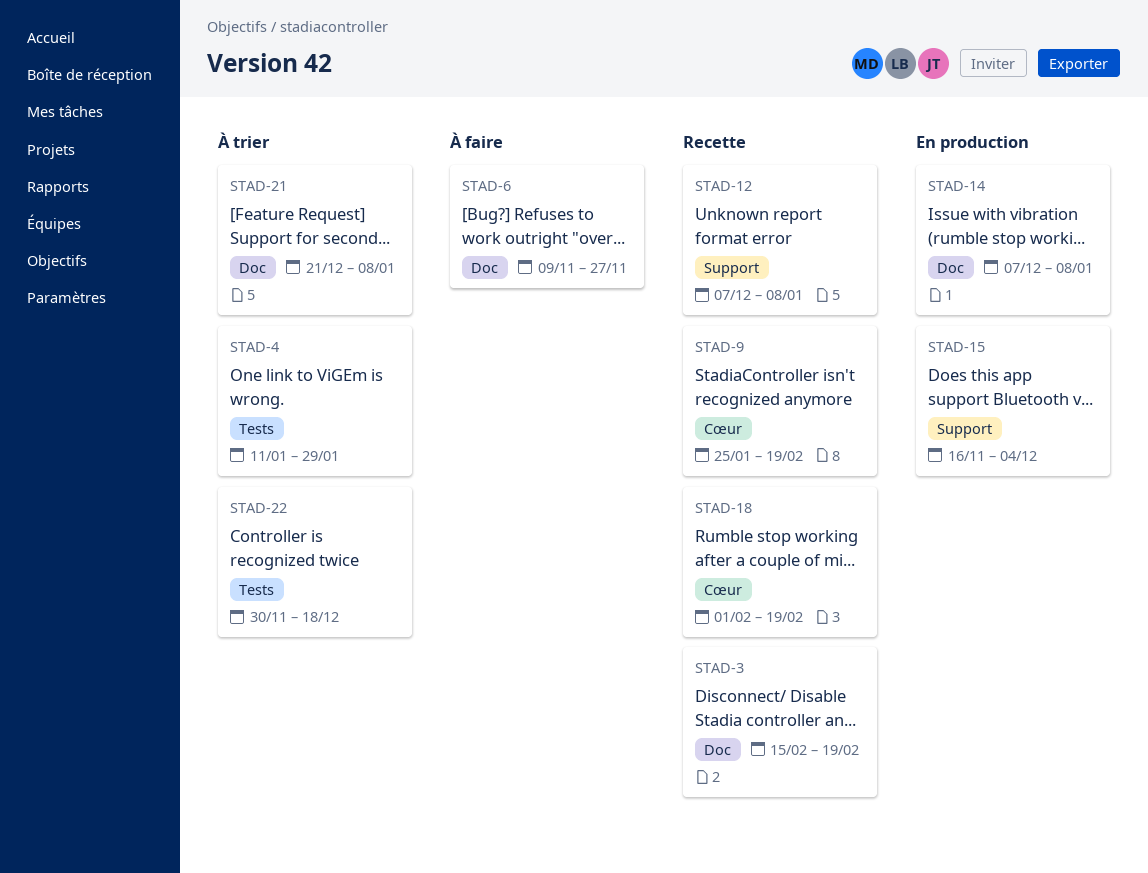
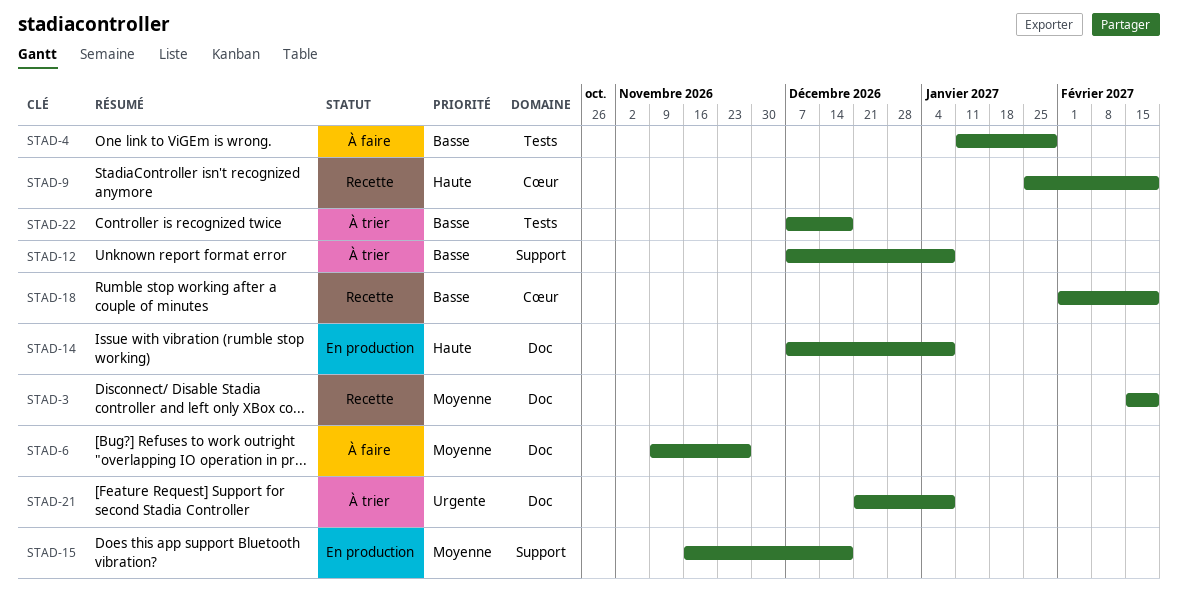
STAD-4, status: À trier -> À faire
STAD-12, status: Recette -> À trier
STAD-15, due: Dec 4 -> Dec 18
STAD-22, start: Nov 30 -> Dec 7

